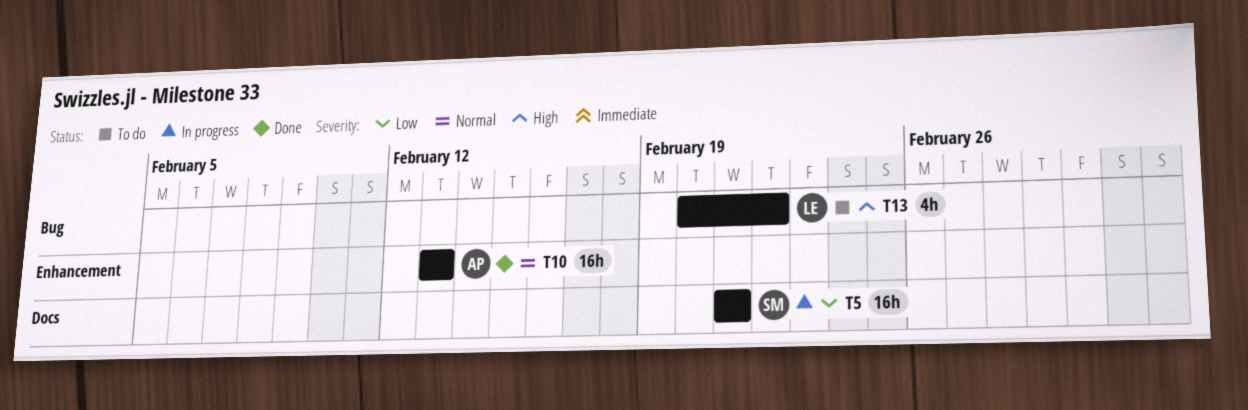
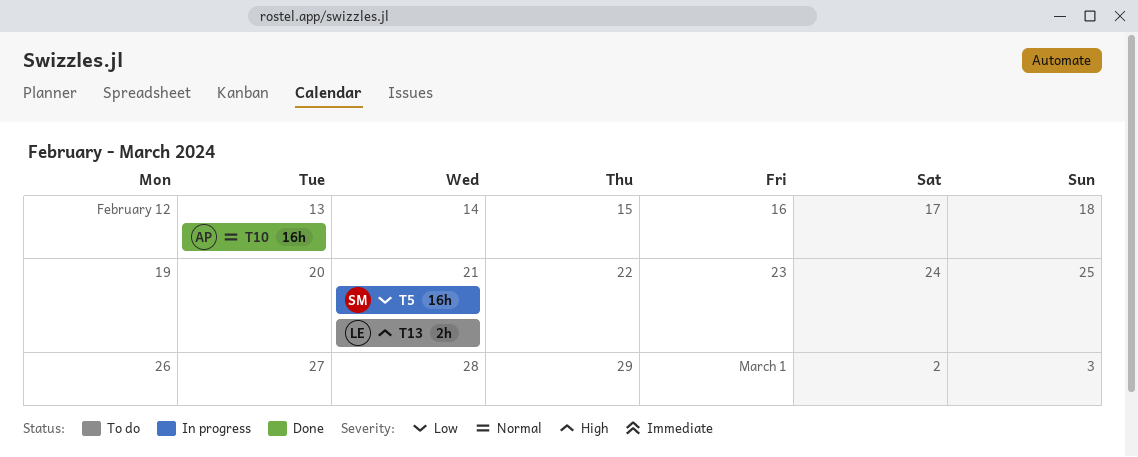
T13, estimate: 4h -> 2h
T13, start: Feb 20 -> Feb 21
T13, due: Feb 22 -> Feb 21

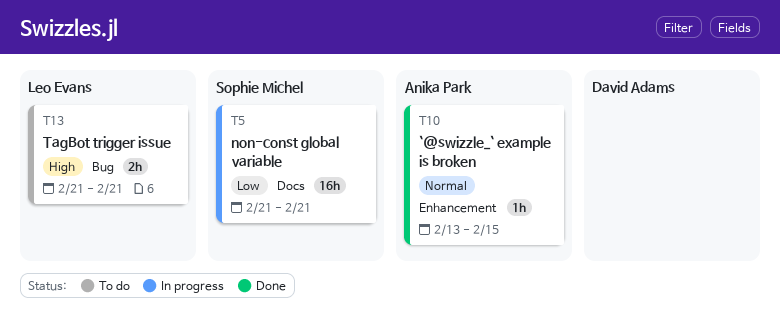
T10, estimate: 16h -> 1h
T10, due: Feb 13 -> Feb 15

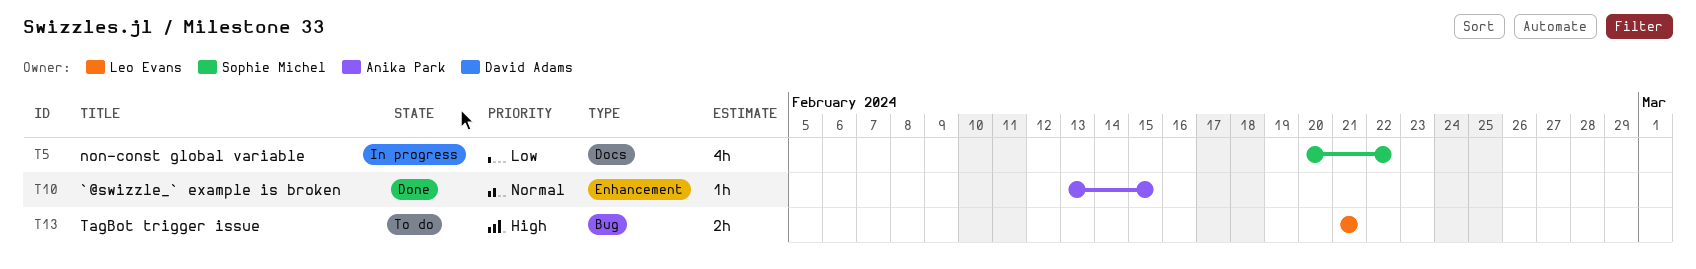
T5, estimate: 16h -> 4h
T5, start: Feb 21 -> Feb 20
T5, due: Feb 21 -> Feb 22

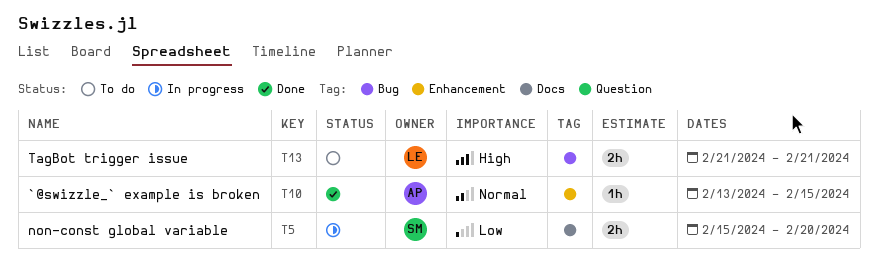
T5, estimate: 4h -> 2h
T5, start: Feb 20 -> Feb 15
T5, due: Feb 22 -> Feb 20

